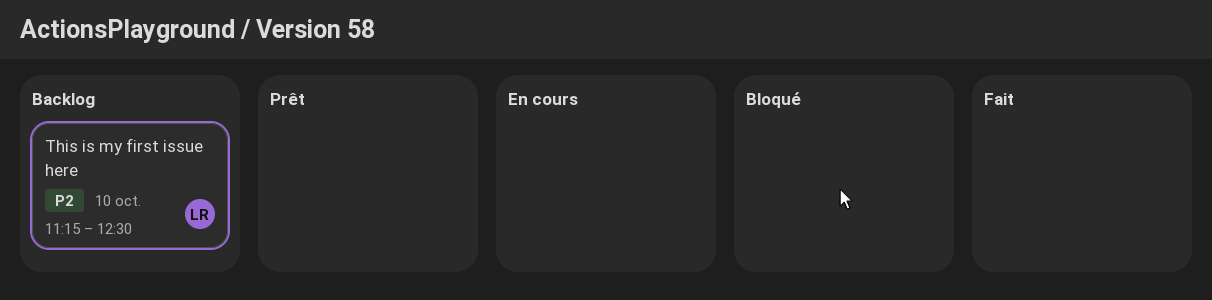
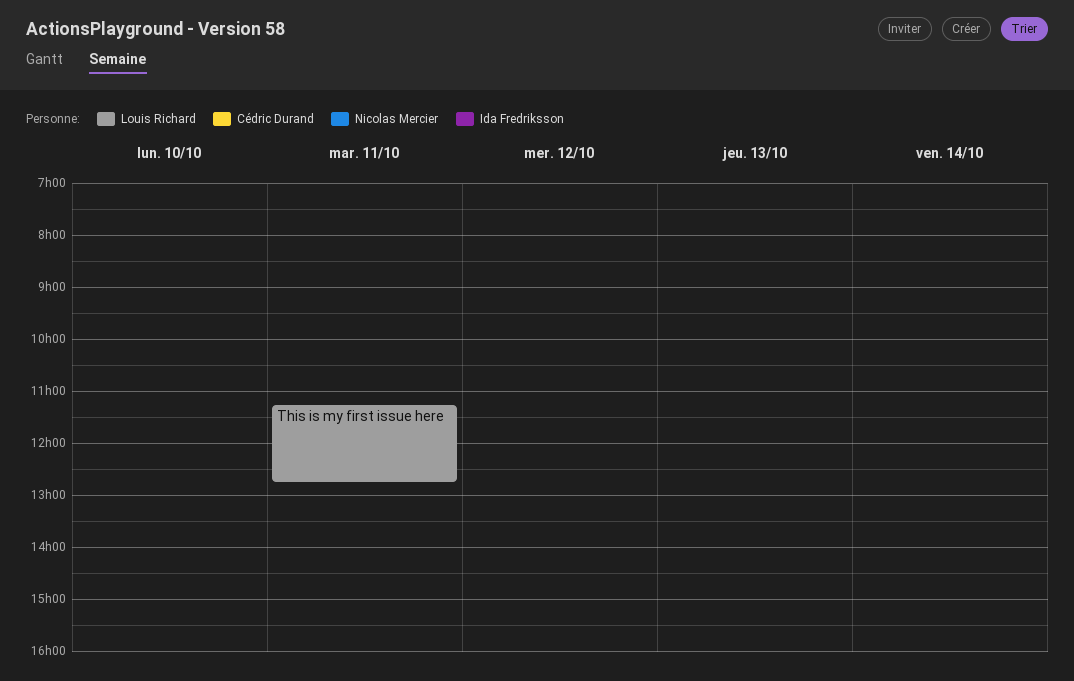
This is my first issue here, day: Oct 10 -> Oct 11
This is my first issue here, ends: 12:30 -> 12:45

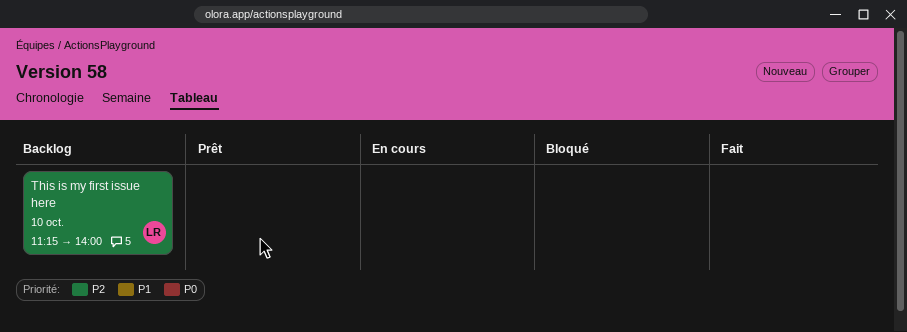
This is my first issue here, day: Oct 11 -> Oct 10
This is my first issue here, ends: 12:45 -> 14:00

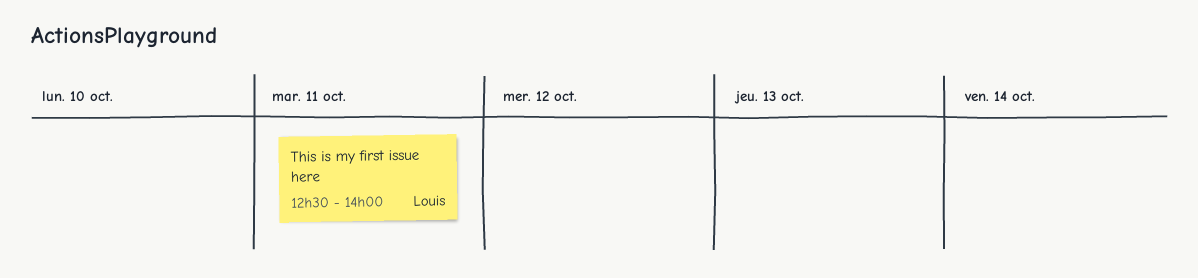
This is my first issue here, day: Oct 10 -> Oct 11
This is my first issue here, begins: 11:15 -> 12:30

